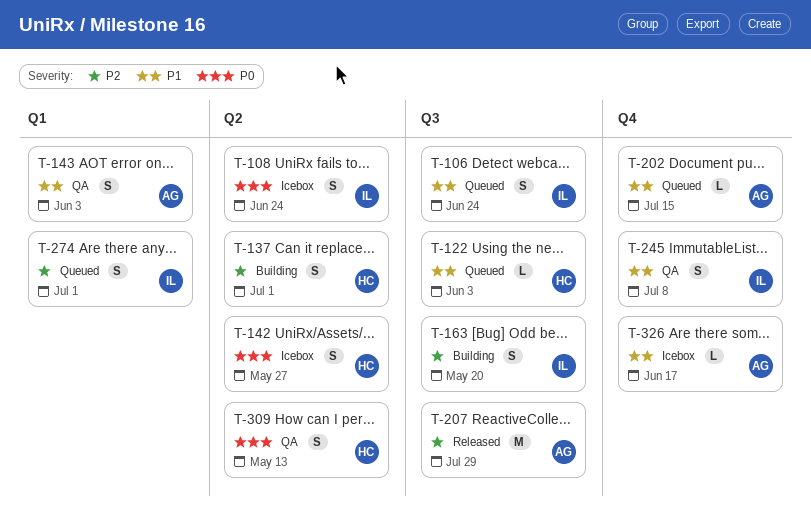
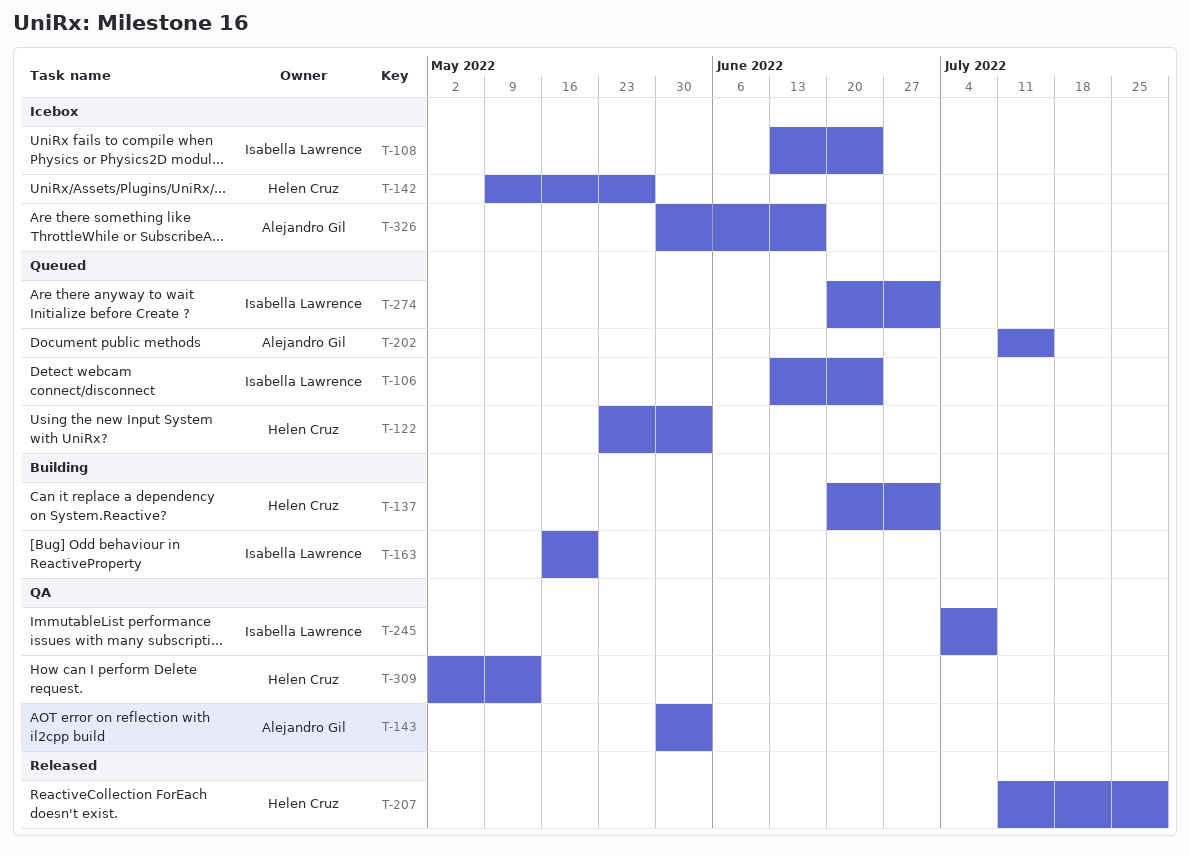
T-207, owner: Alejandro Gil -> Helen Cruz

